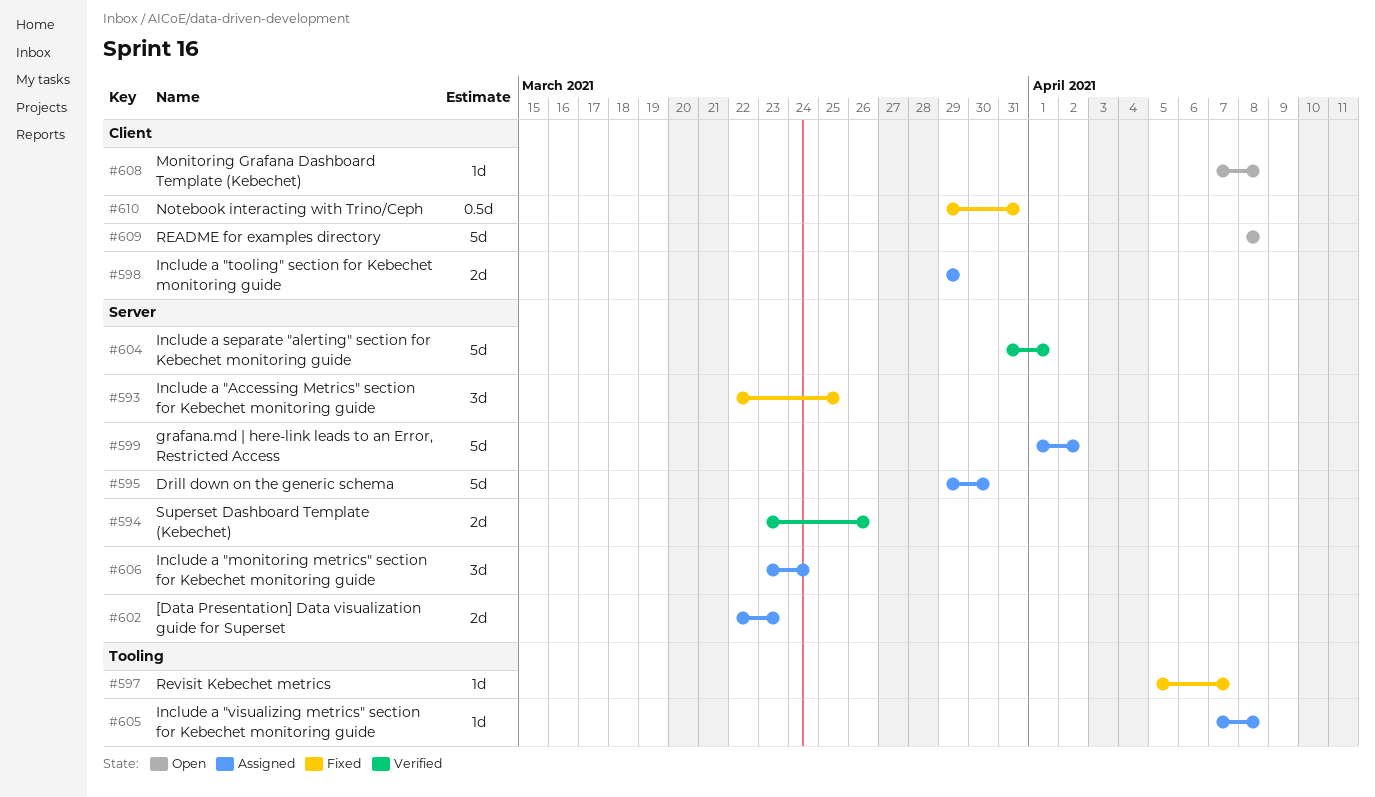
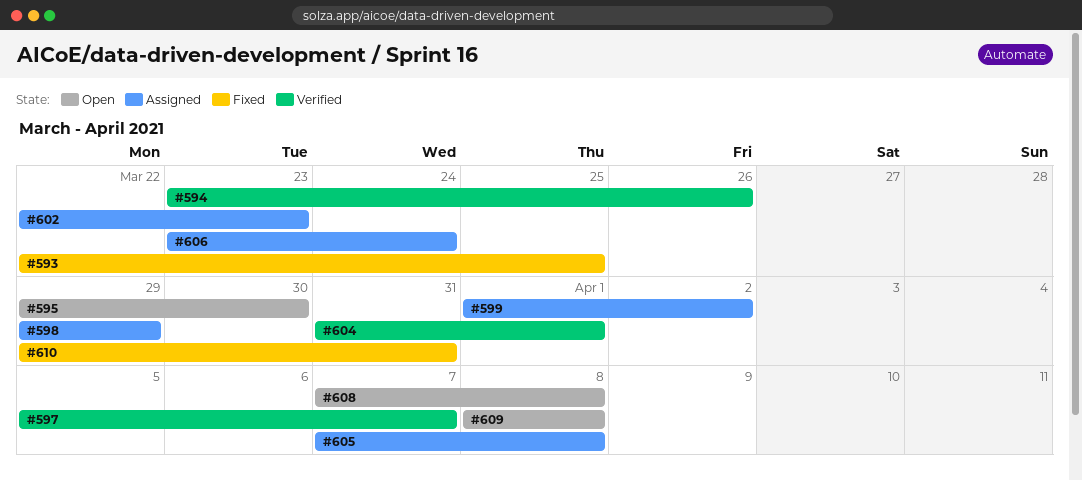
#595, status: Assigned -> Open
#597, status: Fixed -> Verified

